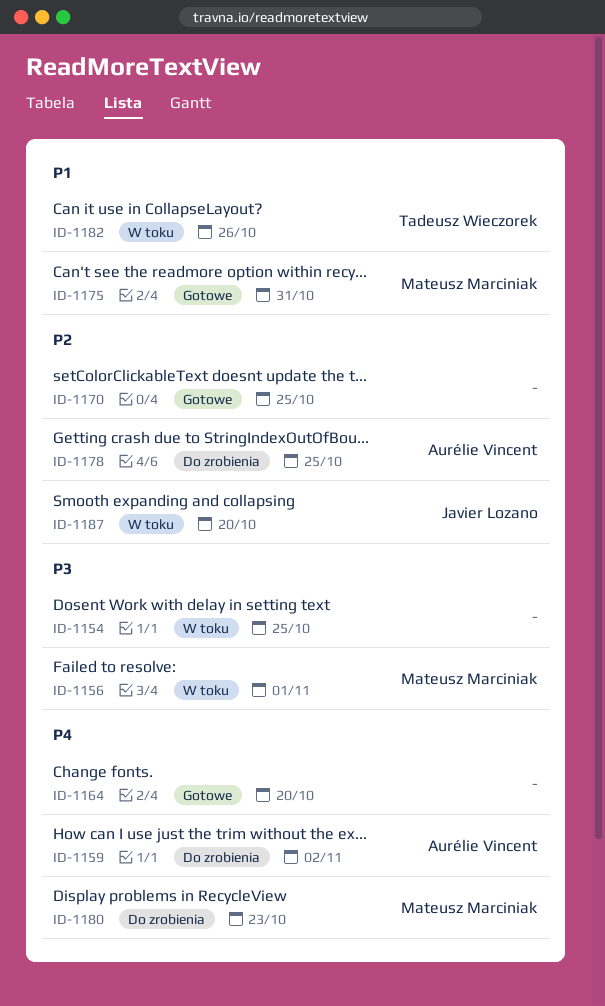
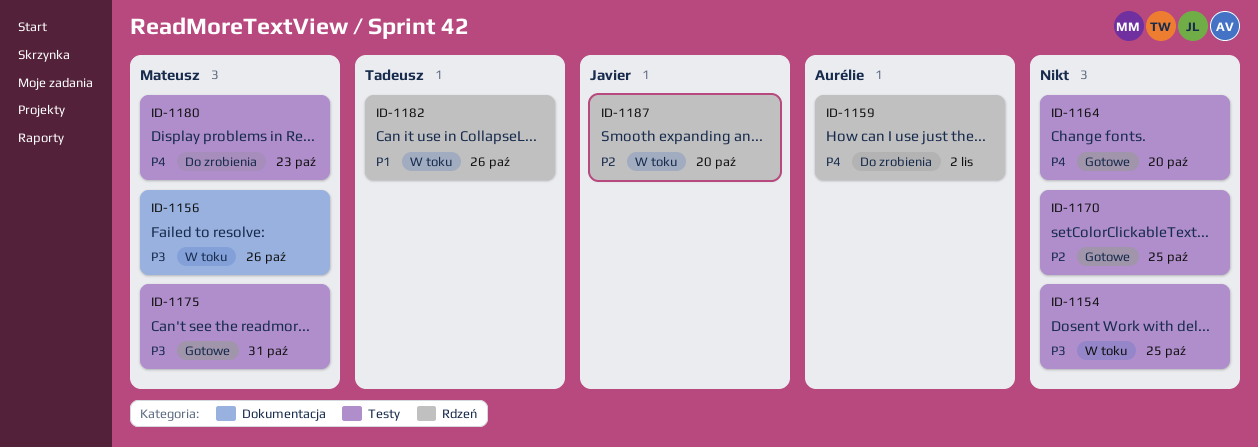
ID-1156, due: Nov 1 -> Oct 26
ID-1175, priority: P1 -> P3
ID-1178: present -> none

